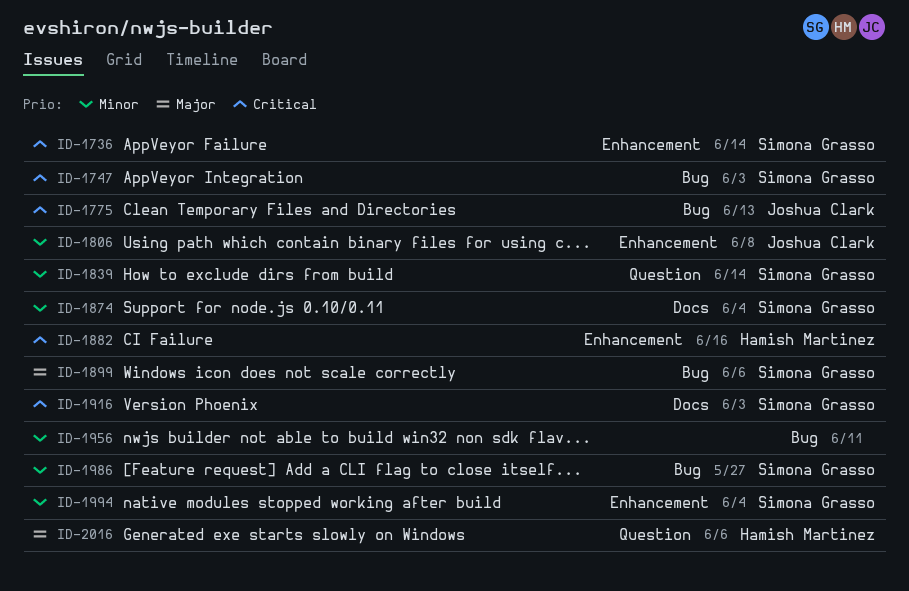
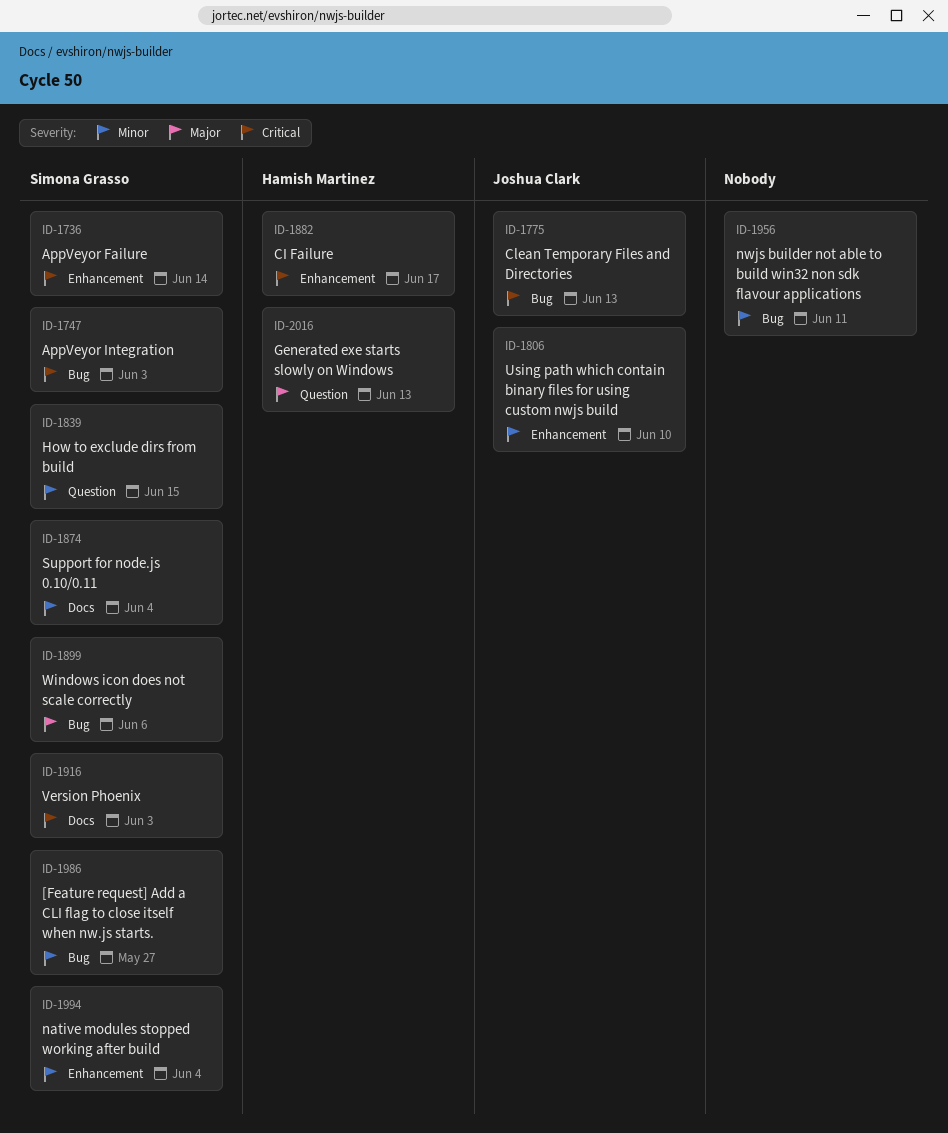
ID-1806, due: Jun 8 -> Jun 10
ID-1839, due: Jun 14 -> Jun 15
ID-1882, due: Jun 16 -> Jun 17
ID-2016, due: Jun 6 -> Jun 13

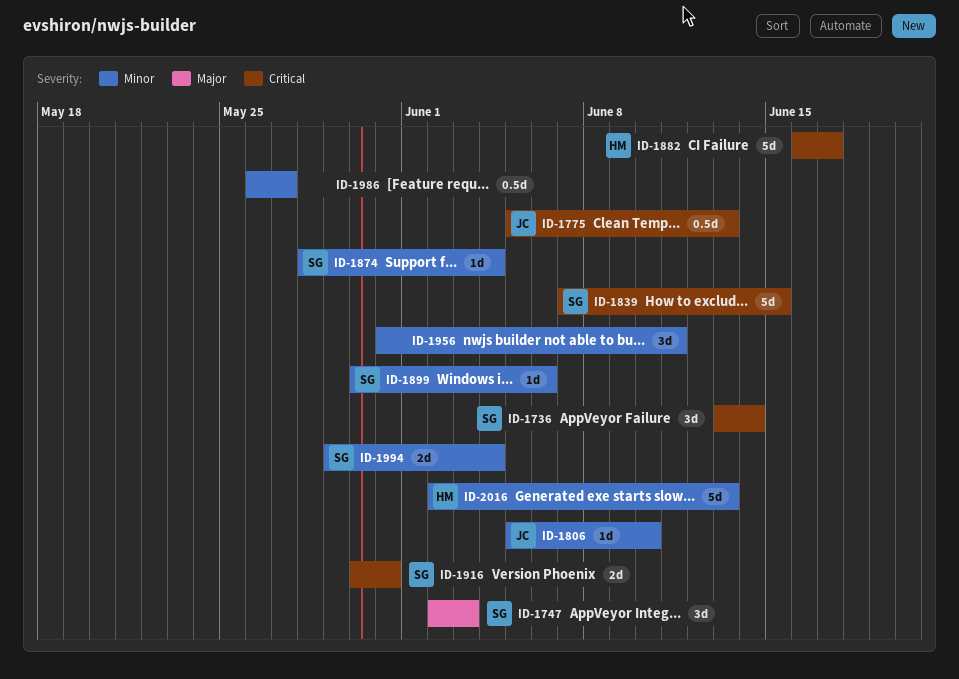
ID-1747, priority: Critical -> Major
ID-1839, priority: Minor -> Critical
ID-1899, priority: Major -> Minor
ID-1916, due: Jun 3 -> May 31
ID-1986, owner: Simona Grasso -> none
ID-2016, priority: Major -> Minor

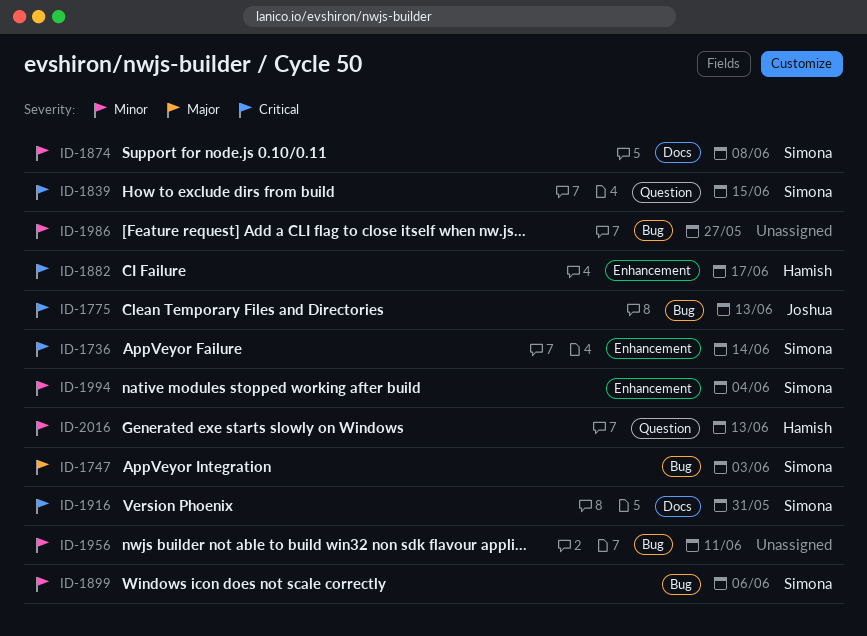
ID-1806: present -> none
ID-1874, due: Jun 4 -> Jun 8

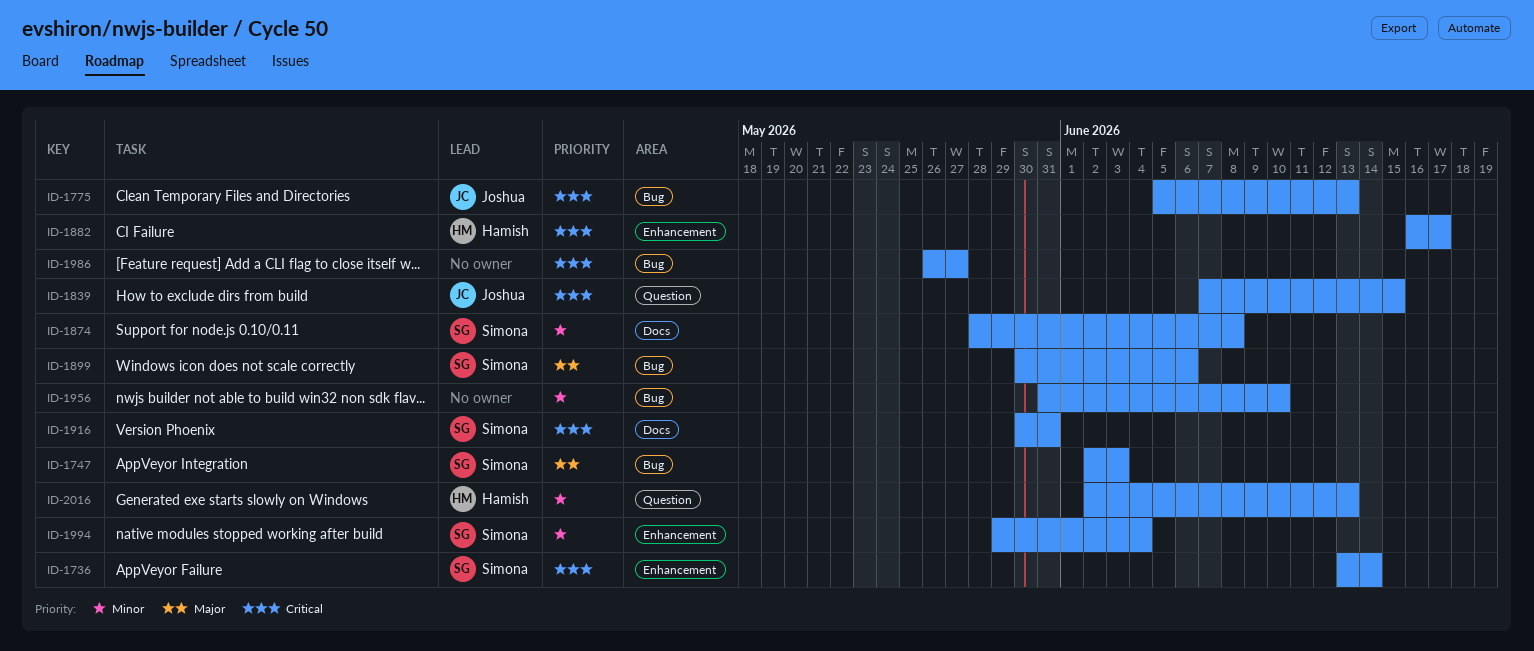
ID-1839, owner: Simona -> Joshua
ID-1899, priority: Minor -> Major
ID-1956, due: Jun 11 -> Jun 10
ID-1986, priority: Minor -> Critical

